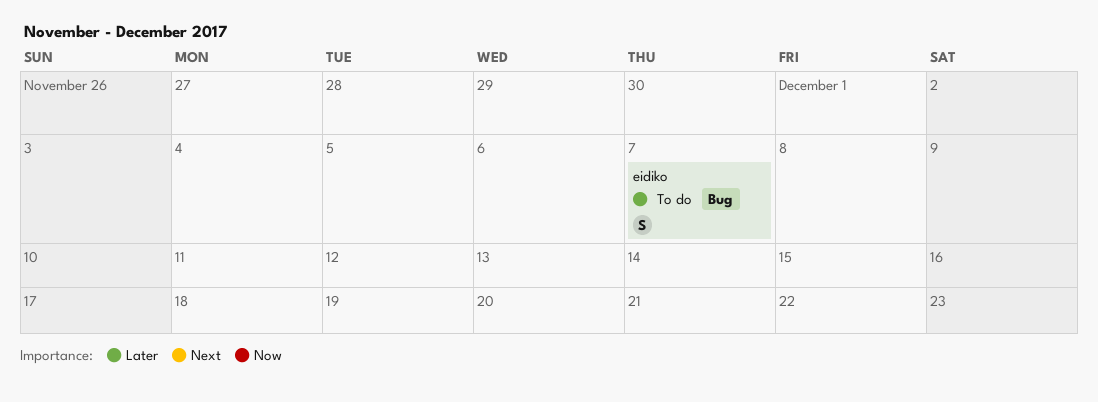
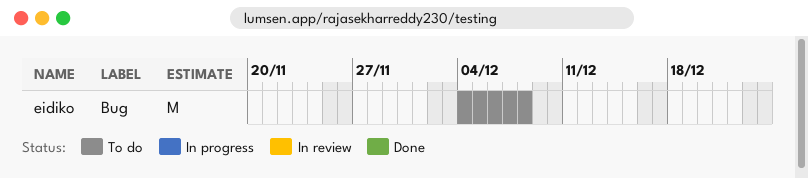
eidiko, estimate: S -> M
eidiko, due: Dec 7 -> Dec 8

